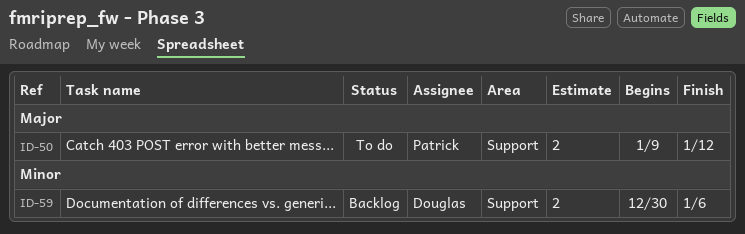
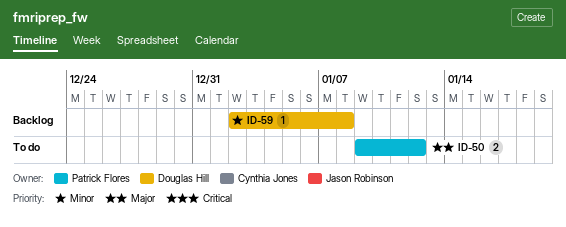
ID-59, estimate: 2 -> 1
ID-59, start: Dec 30 -> Jan 2
ID-59, due: Jan 6 -> Jan 8

